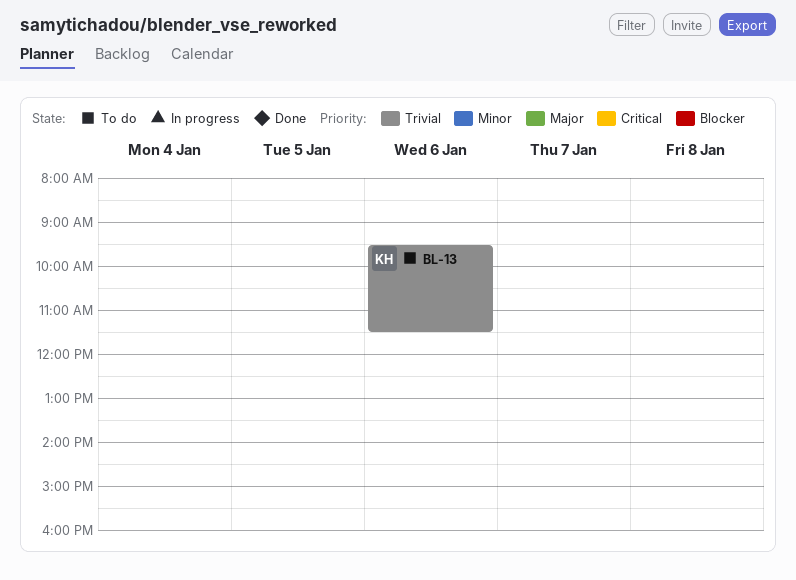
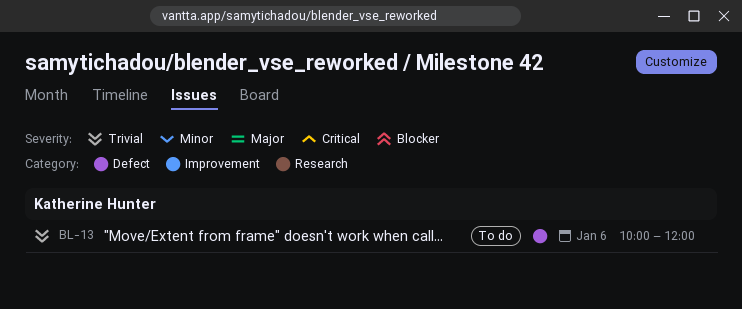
BL-13, begins: 09:30 -> 10:00
BL-13, ends: 11:30 -> 12:00

